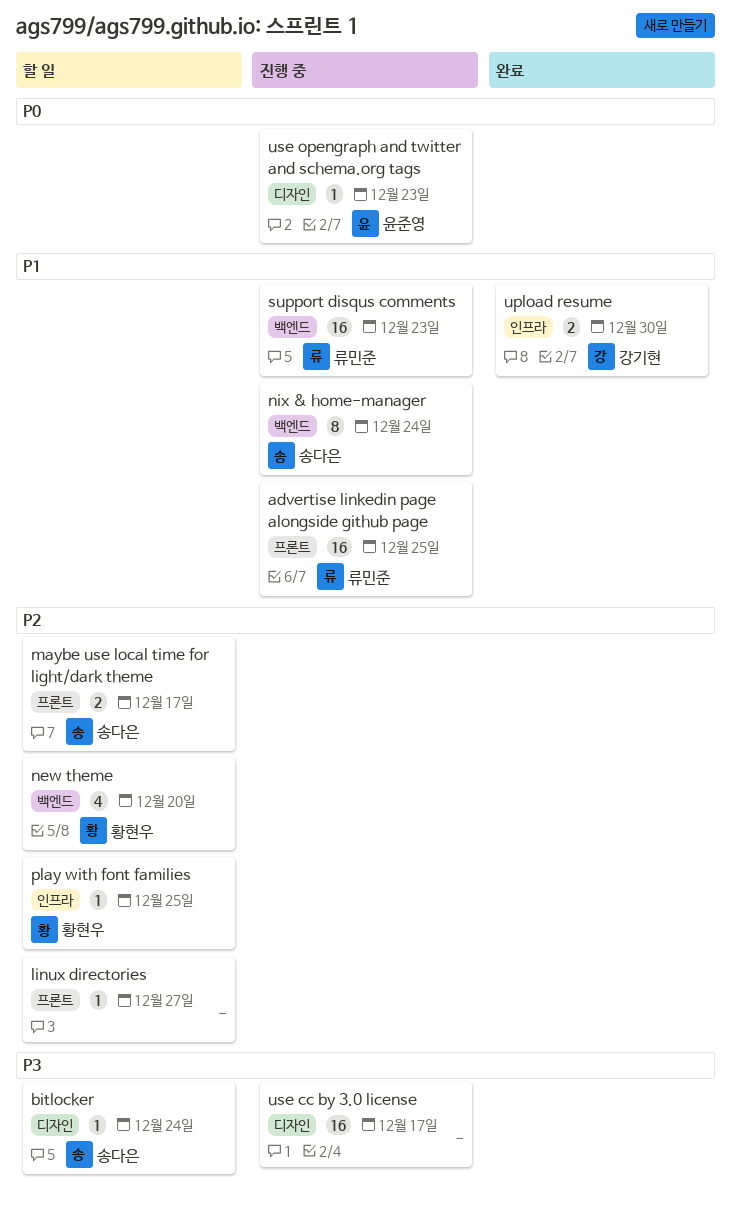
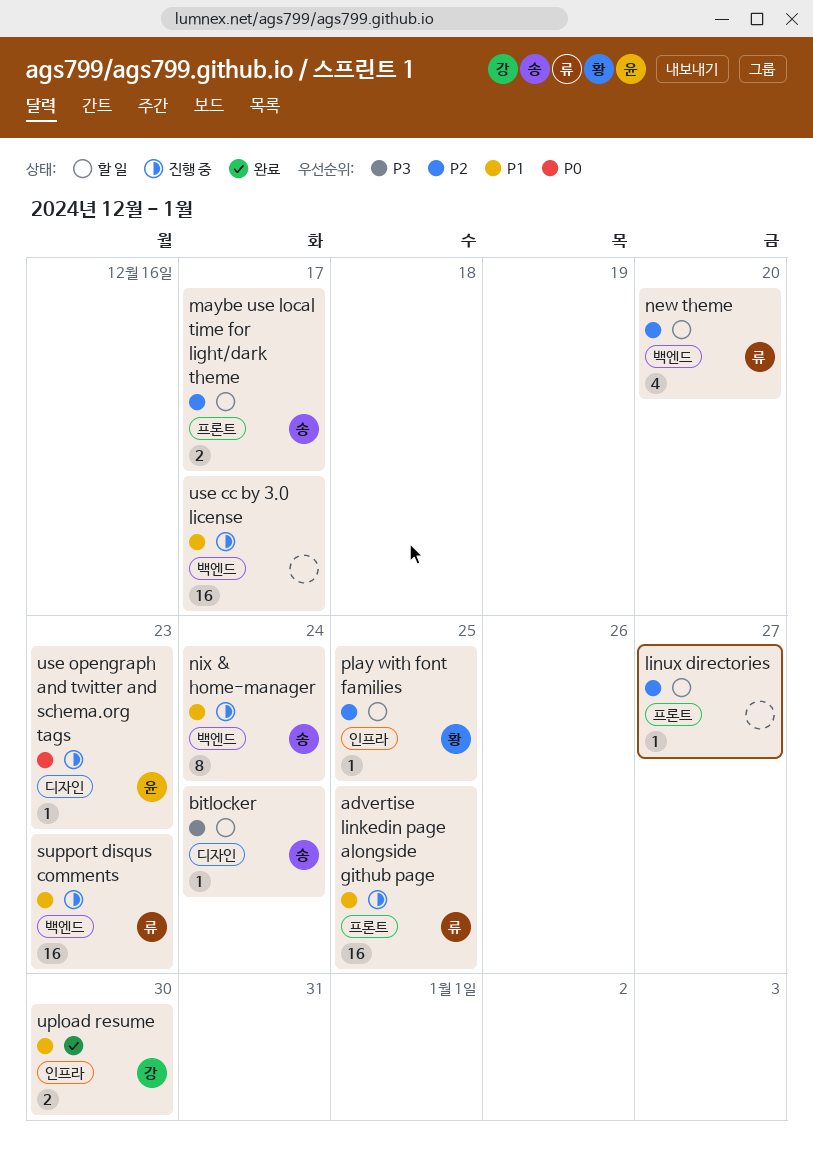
new theme, owner: 황현우 -> 류민준
use cc by 3.0 license, priority: P3 -> P1
use cc by 3.0 license, label: 디자인 -> 백엔드

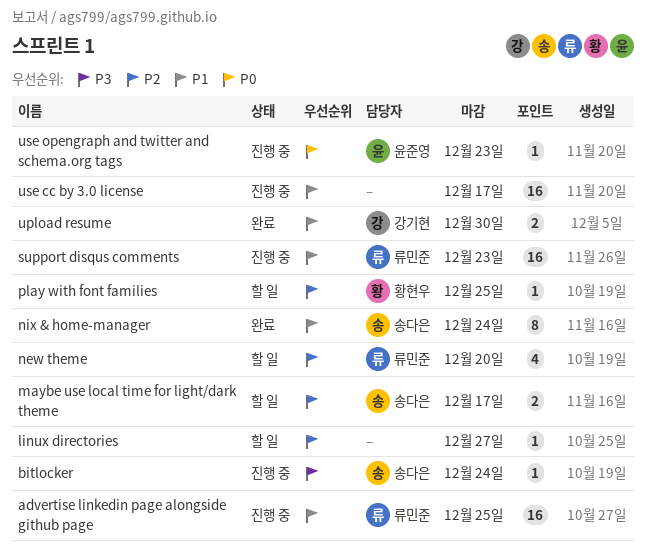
bitlocker, status: 할 일 -> 진행 중
nix & home-manager, status: 진행 중 -> 완료

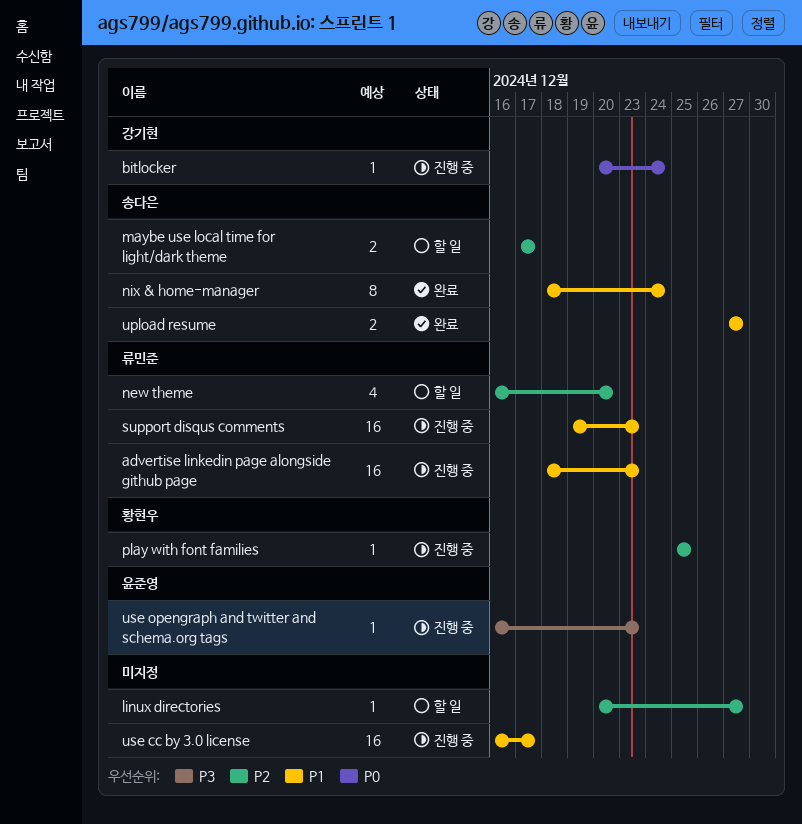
advertise linkedin page alongside github page, due: Dec 25 -> Dec 23
bitlocker, owner: 송다은 -> 강기현
bitlocker, priority: P3 -> P0
play with font families, status: 할 일 -> 진행 중
upload resume, owner: 강기현 -> 송다은
upload resume, due: Dec 30 -> Dec 27
use opengraph and twitter and schema.org tags, priority: P0 -> P3

